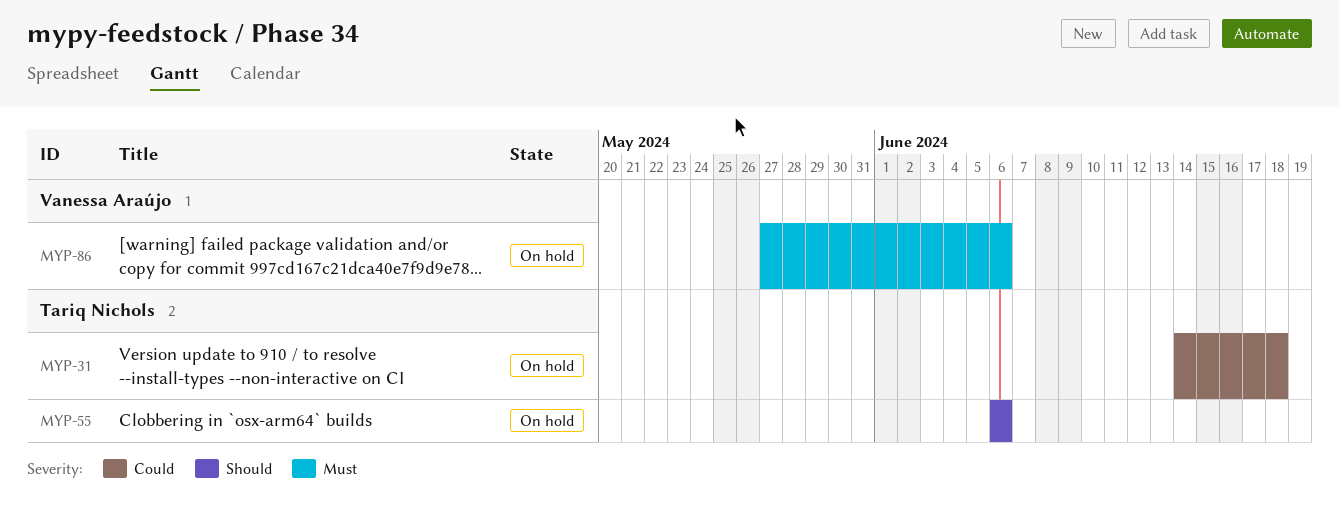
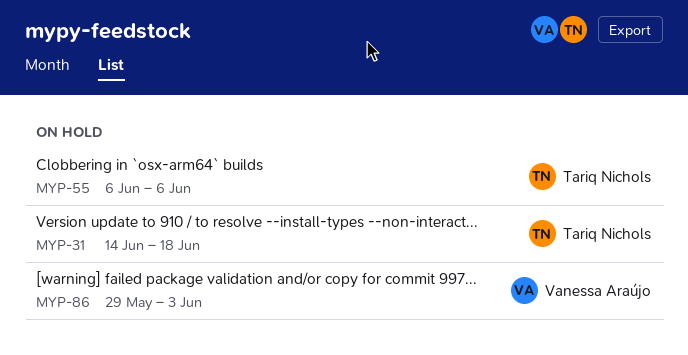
MYP-86, start: May 27 -> May 29
MYP-86, due: Jun 6 -> Jun 3

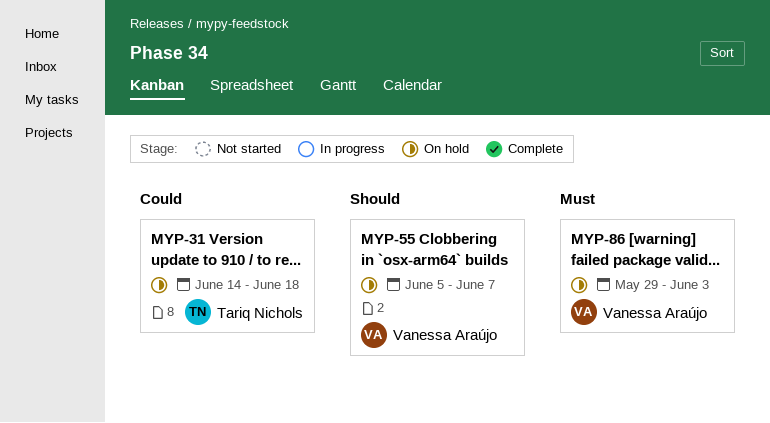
MYP-55, owner: Tariq Nichols -> Vanessa Araújo
MYP-55, start: Jun 6 -> Jun 5
MYP-55, due: Jun 6 -> Jun 7

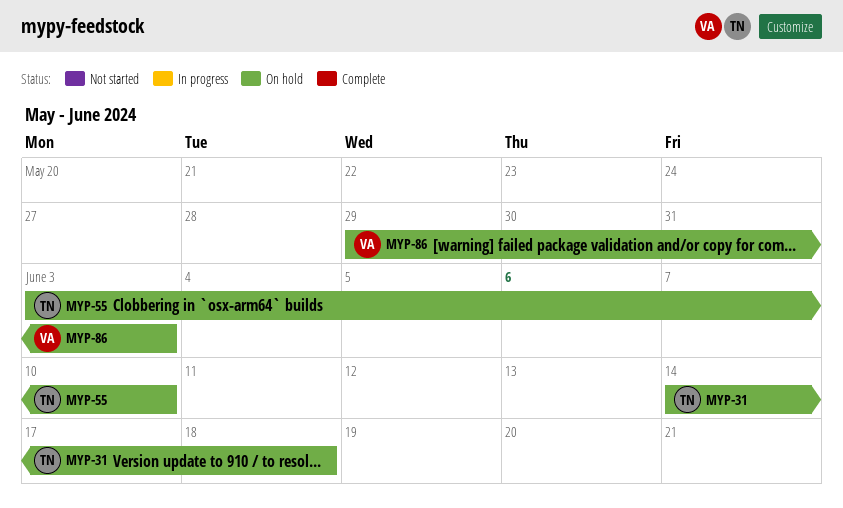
MYP-55, owner: Vanessa Araújo -> Tariq Nichols
MYP-55, start: Jun 5 -> Jun 3
MYP-55, due: Jun 7 -> Jun 10

